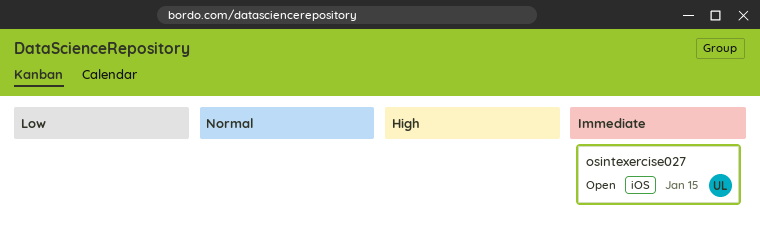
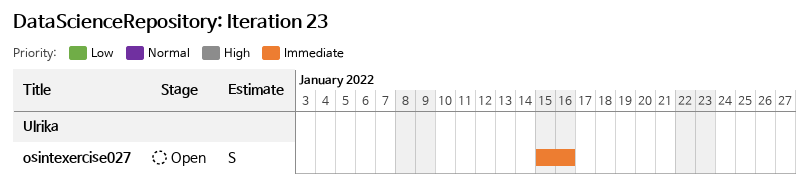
osintexercise027, due: Jan 15 -> Jan 16

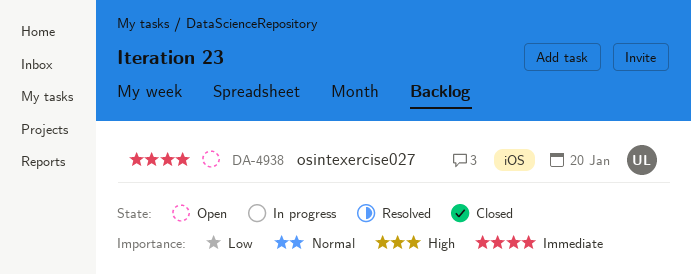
osintexercise027, due: Jan 16 -> Jan 20

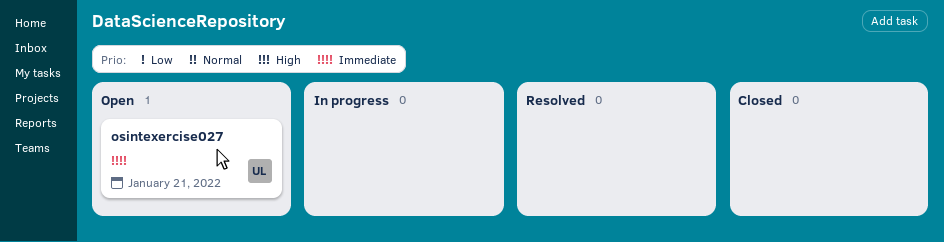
osintexercise027, due: Jan 20 -> Jan 21

